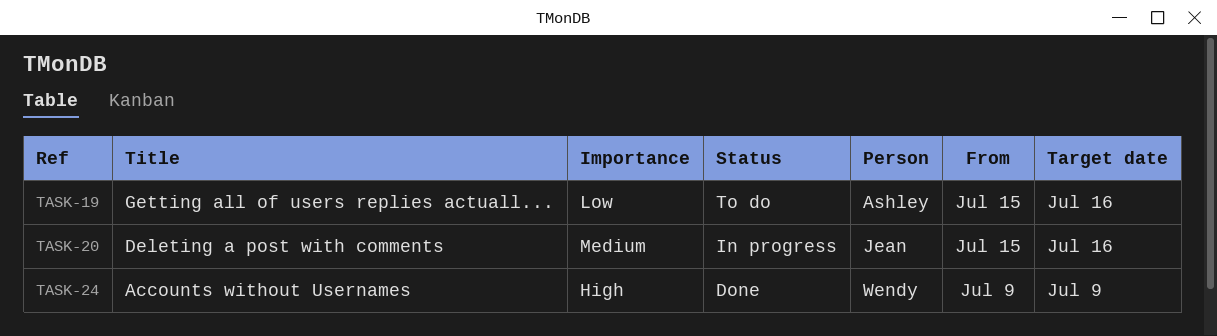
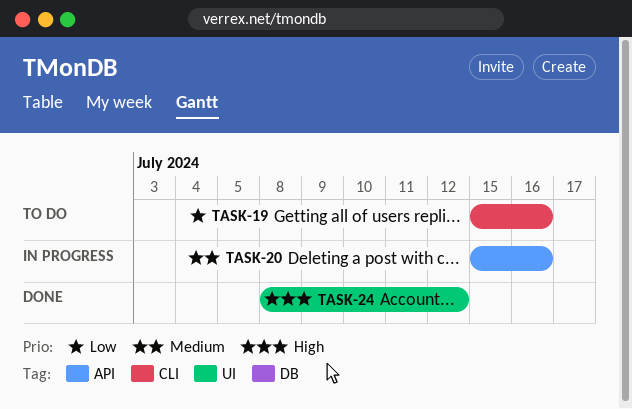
TASK-24, start: Jul 9 -> Jul 8
TASK-24, due: Jul 9 -> Jul 12

